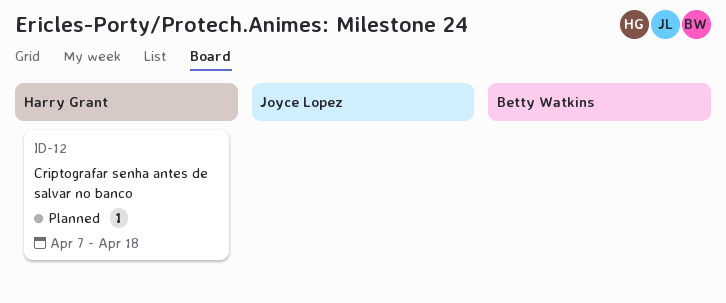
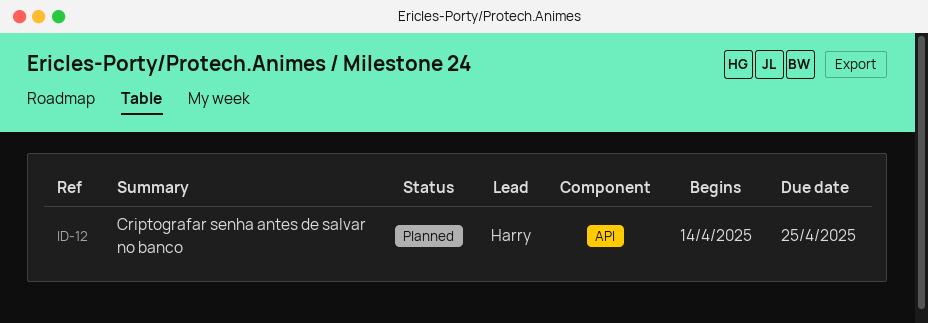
ID-12, start: Apr 7 -> Apr 14
ID-12, due: Apr 18 -> Apr 25

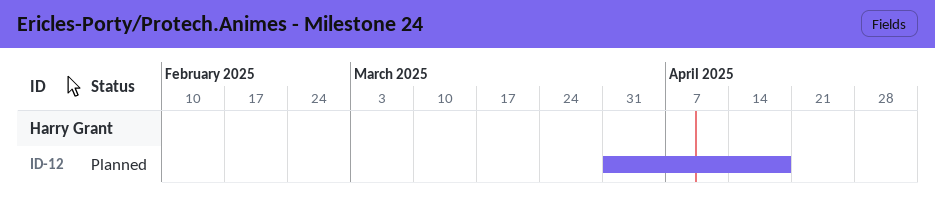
ID-12, start: Apr 14 -> Mar 31
ID-12, due: Apr 25 -> Apr 18

